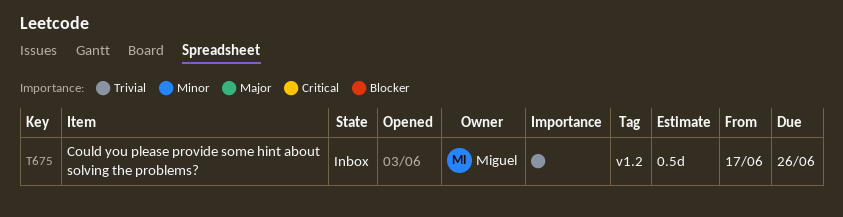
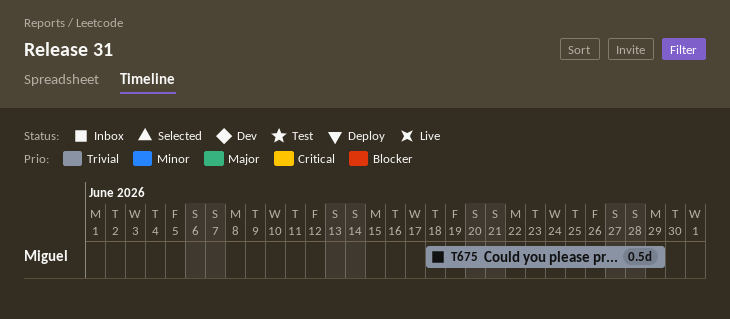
T675, start: Jun 17 -> Jun 18
T675, due: Jun 26 -> Jun 29

